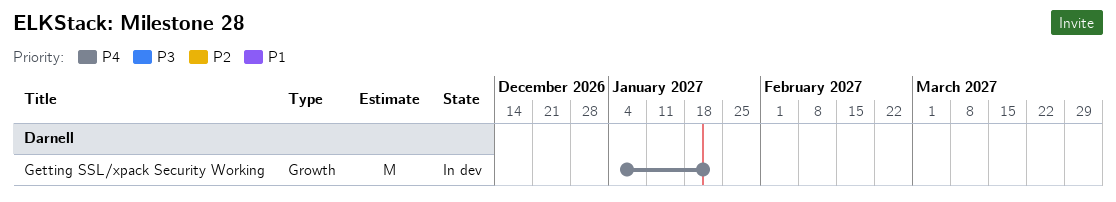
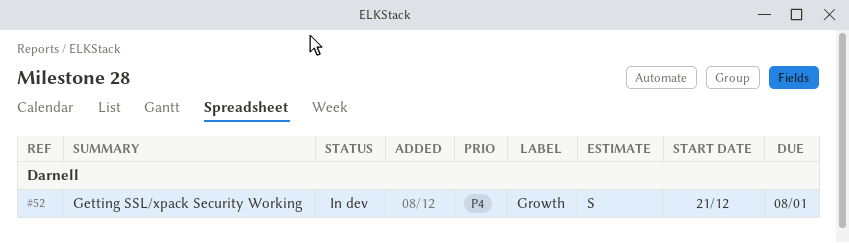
Getting SSL/xpack Security Working, estimate: M -> S
Getting SSL/xpack Security Working, start: Jan 4 -> Dec 21
Getting SSL/xpack Security Working, due: Jan 22 -> Jan 8

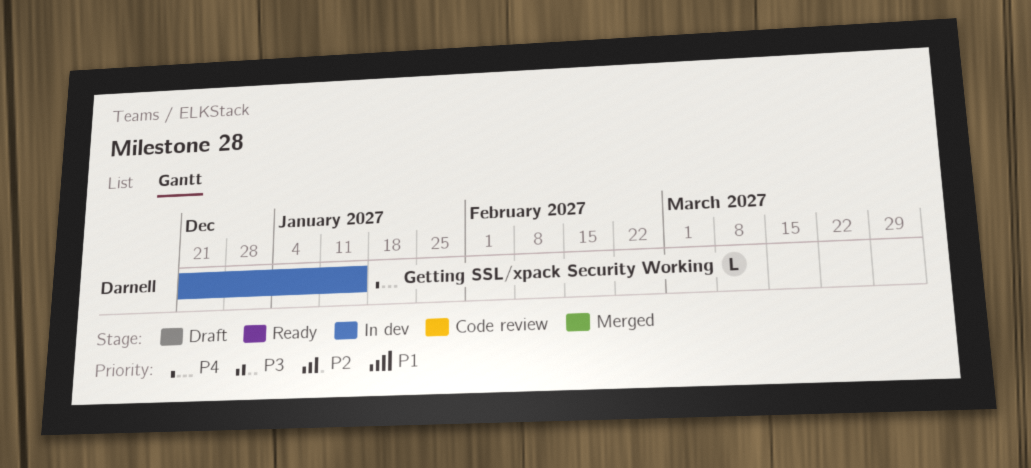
Getting SSL/xpack Security Working, estimate: S -> L
Getting SSL/xpack Security Working, due: Jan 8 -> Jan 15

